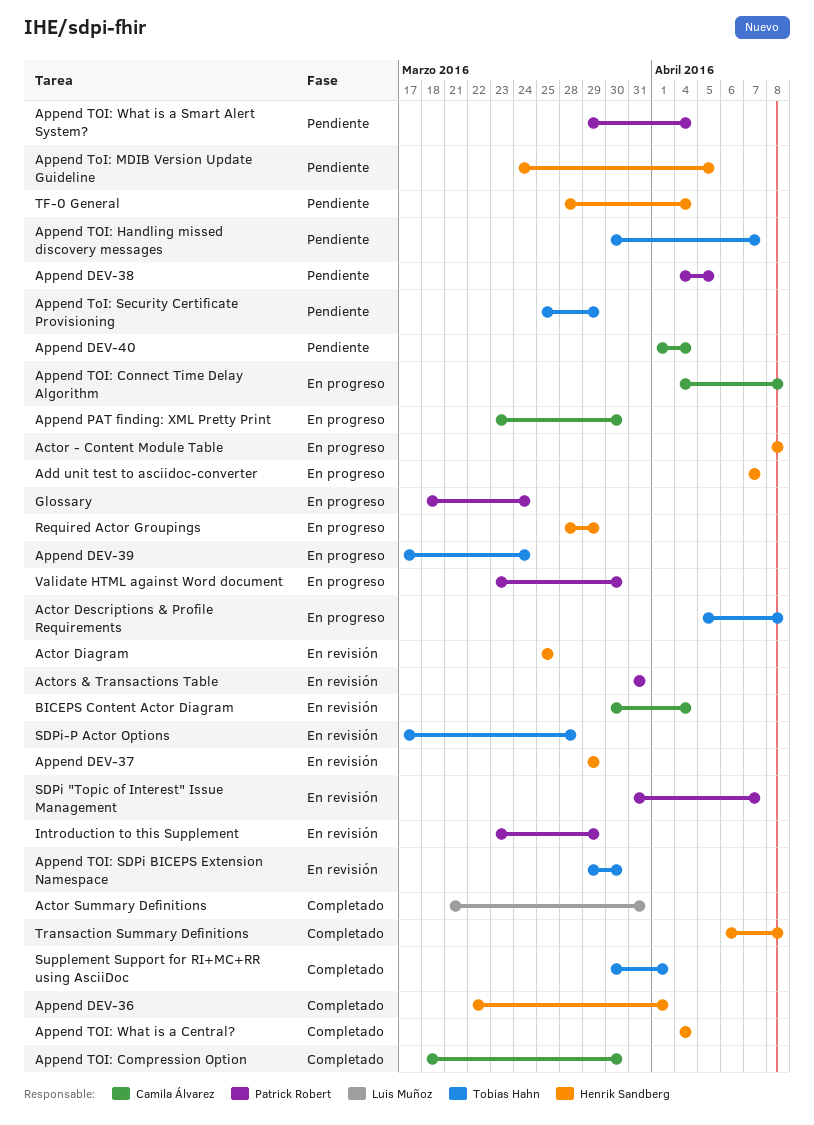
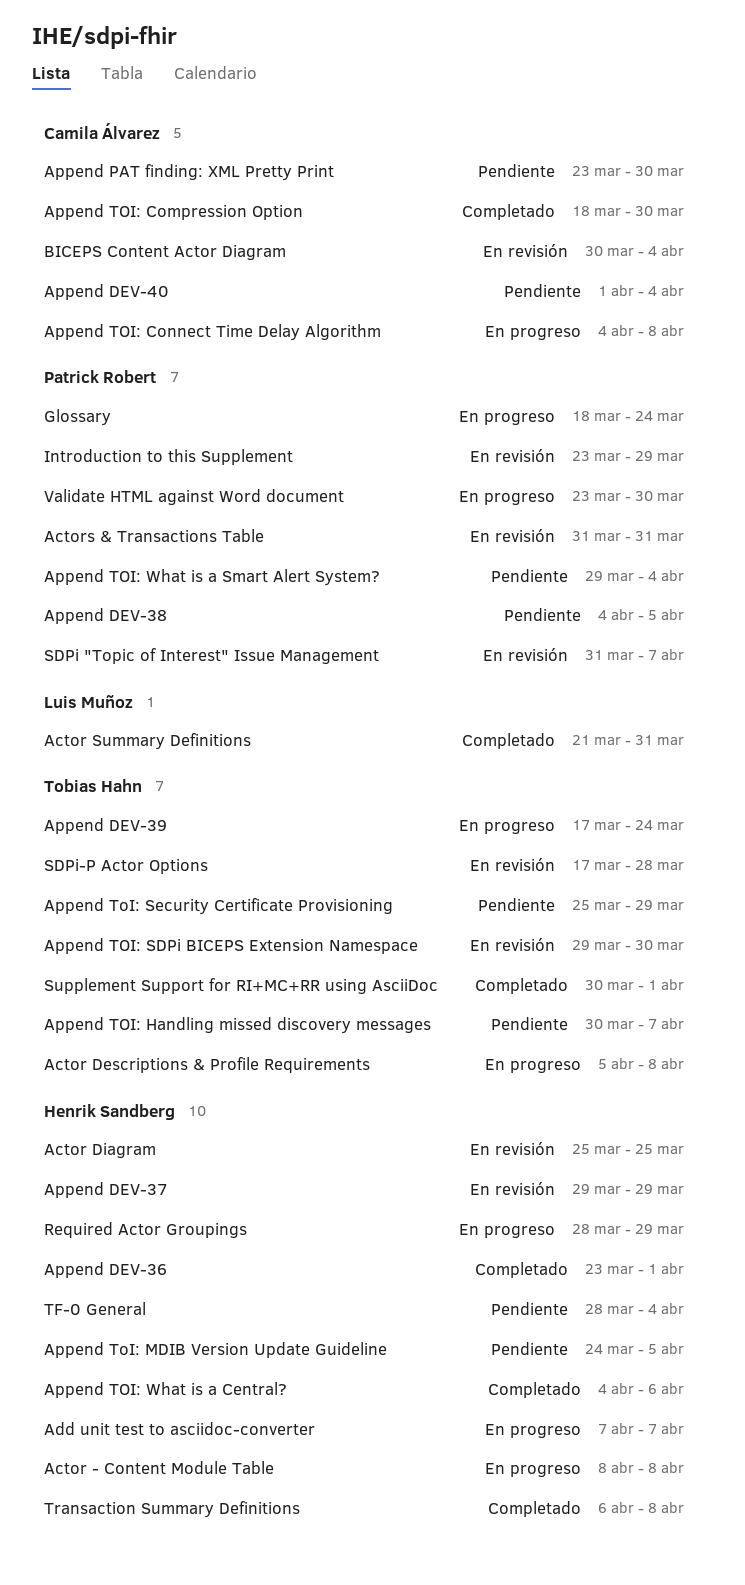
Append DEV-36, start: Mar 22 -> Mar 23
Append PAT finding: XML Pretty Print, status: En progreso -> Pendiente
Append TOI: What is a Central?, due: Apr 4 -> Apr 6

